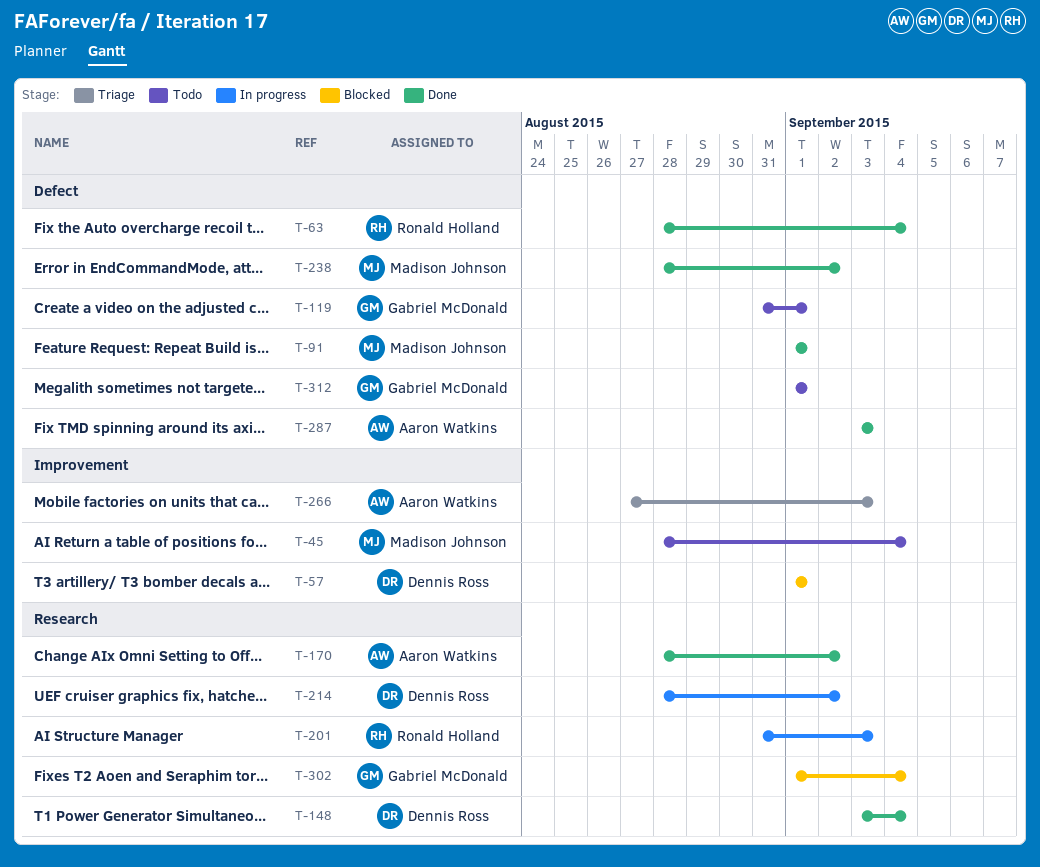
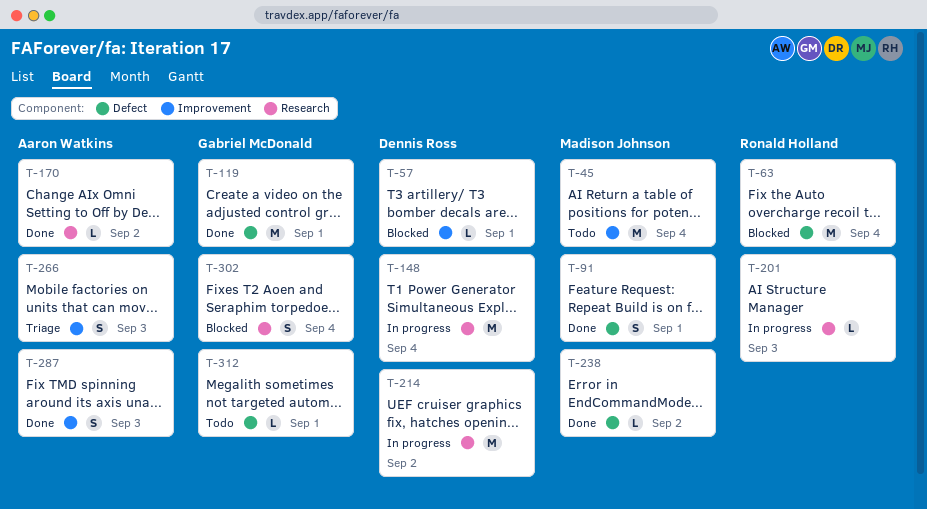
T-63, status: Done -> Blocked
T-119, status: Todo -> Done
T-148, status: Done -> In progress
T-287, label: Defect -> Improvement

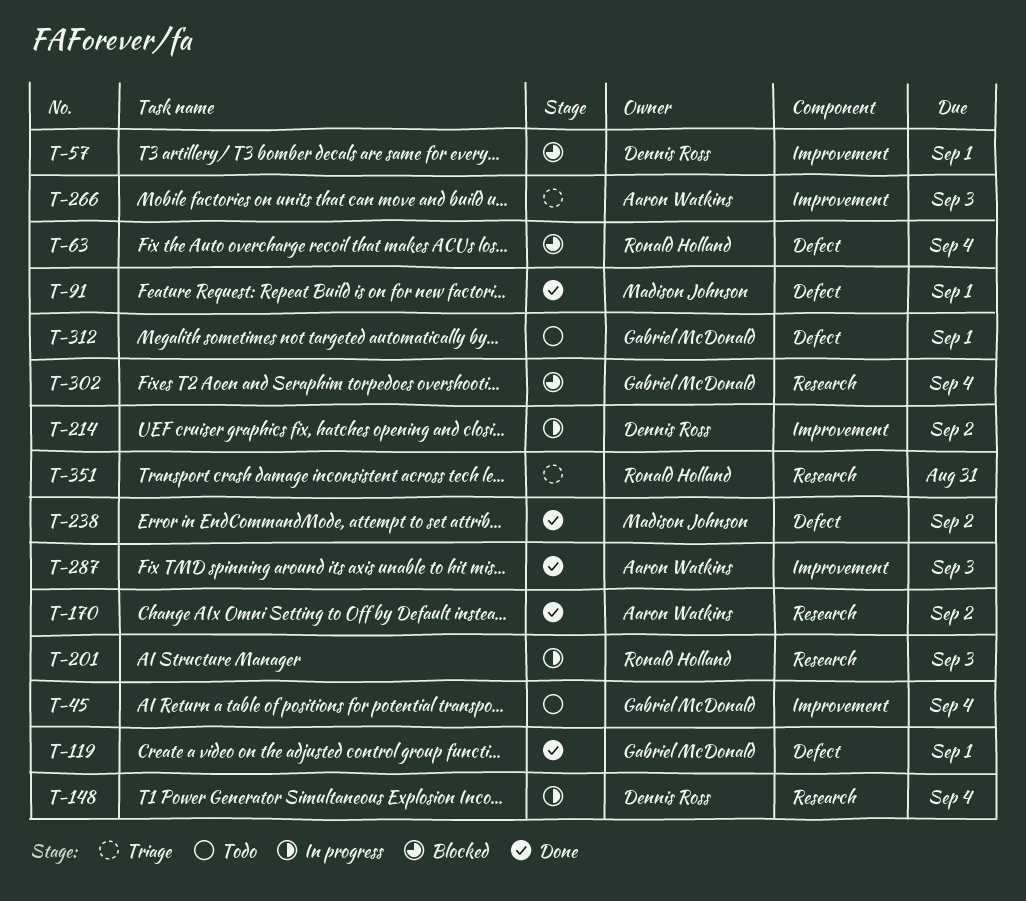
T-45, owner: Madison Johnson -> Gabriel McDonald
T-214, label: Research -> Improvement
T-351: none -> present

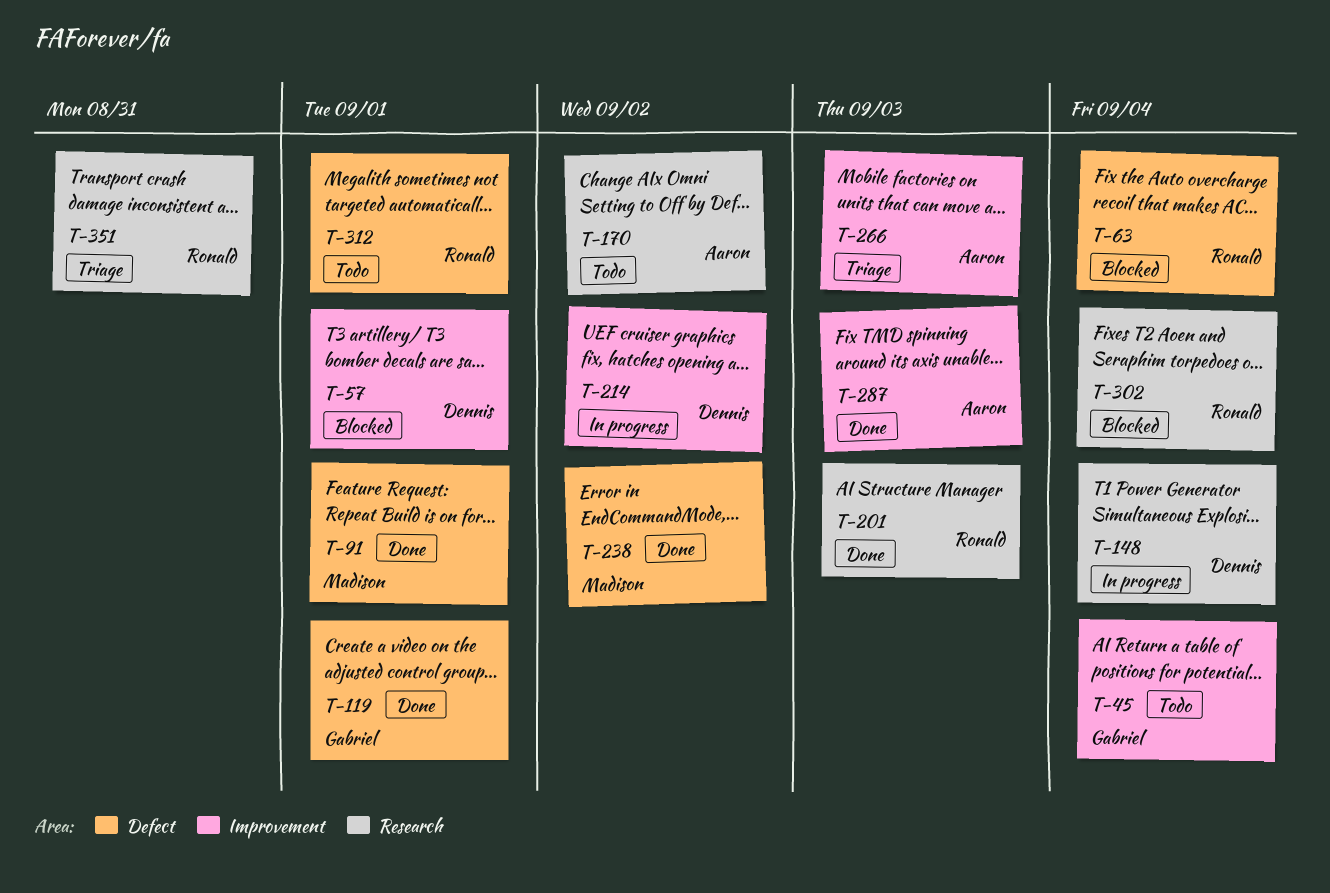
T-170, status: Done -> Todo
T-201, status: In progress -> Done
T-302, owner: Gabriel McDonald -> Ronald Holland
T-312, owner: Gabriel McDonald -> Ronald Holland

